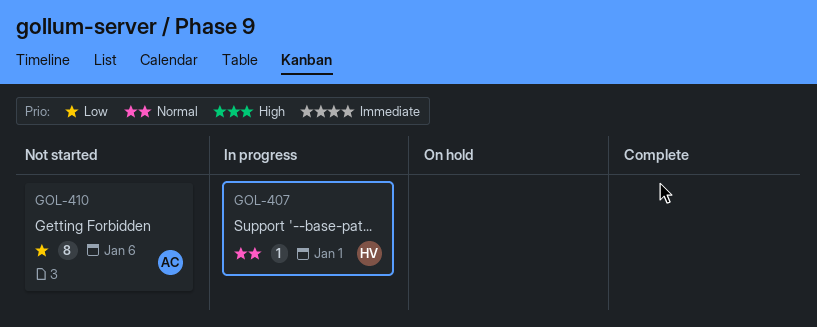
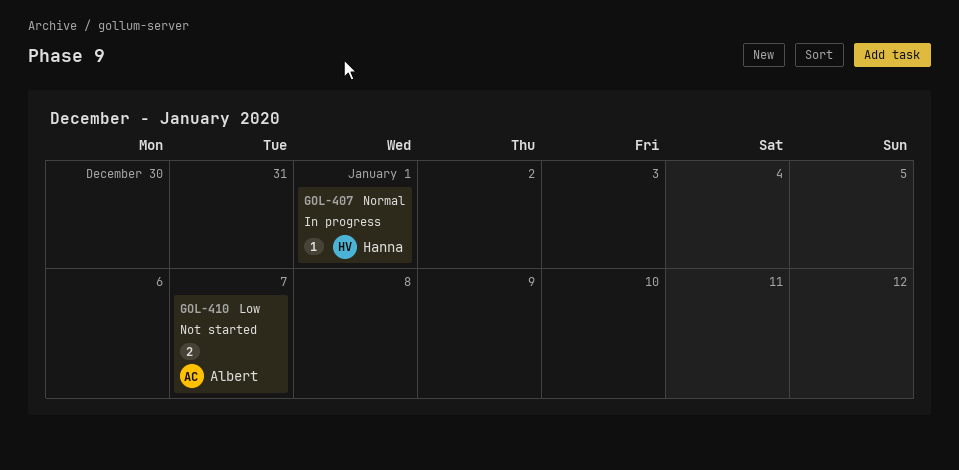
GOL-410, estimate: 8 -> 2
GOL-410, due: Jan 6 -> Jan 7

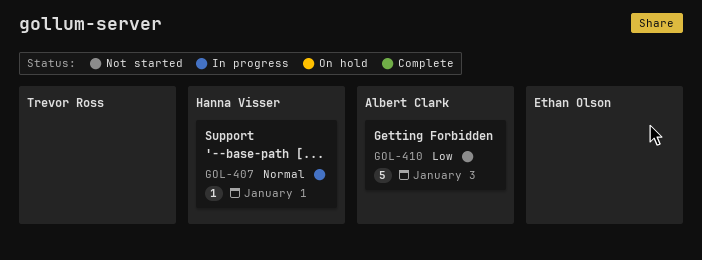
GOL-410, estimate: 2 -> 5
GOL-410, due: Jan 7 -> Jan 3

